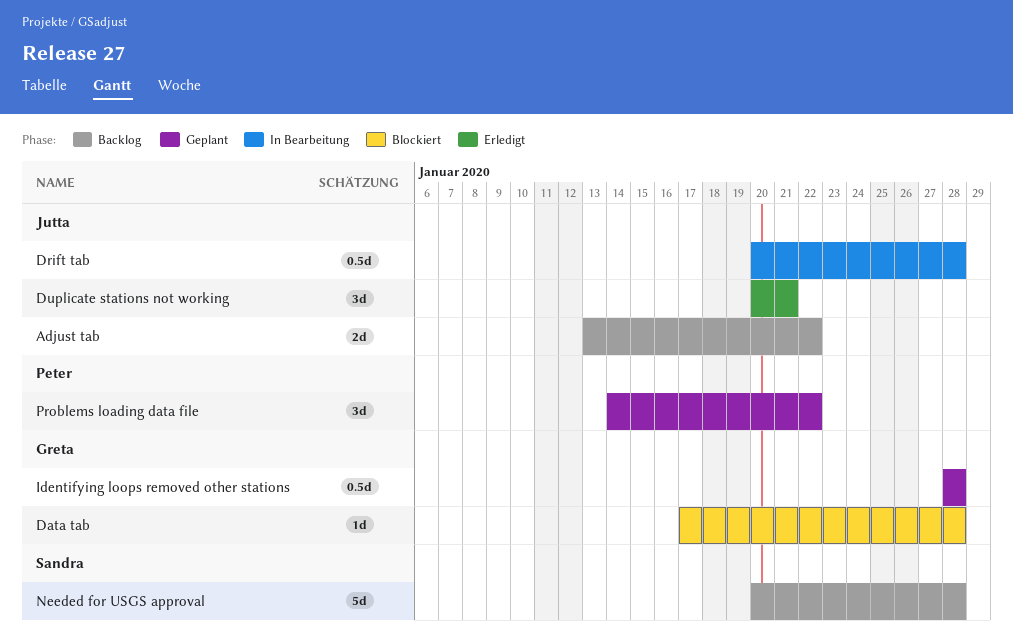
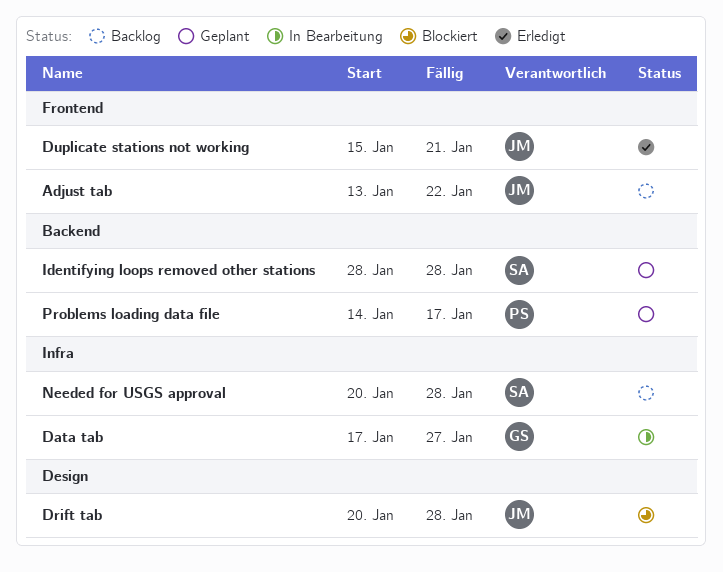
Data tab, status: Blockiert -> In Bearbeitung
Data tab, due: Jan 28 -> Jan 27
Drift tab, status: In Bearbeitung -> Blockiert
Duplicate stations not working, start: Jan 20 -> Jan 15
Identifying loops removed other stations, owner: Greta -> Sandra
Problems loading data file, due: Jan 22 -> Jan 17

